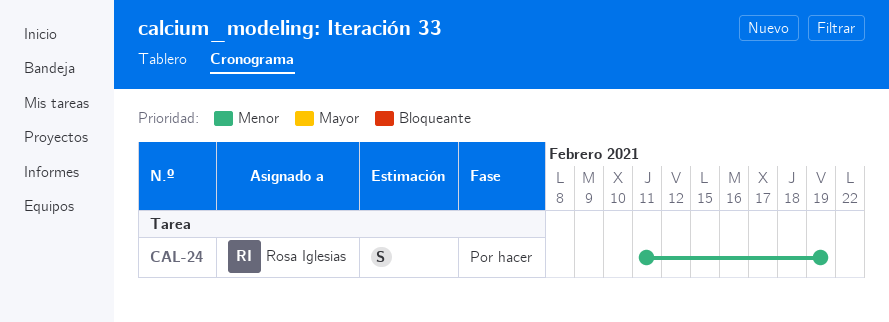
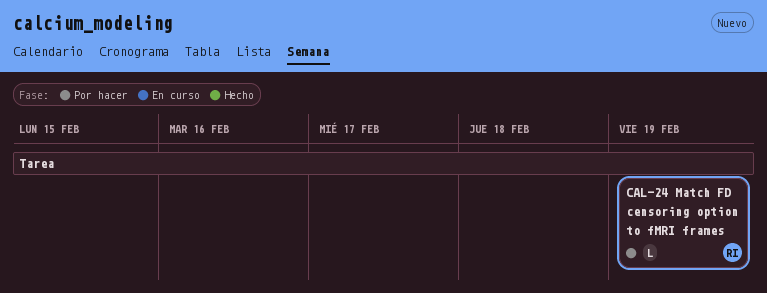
CAL-24, estimate: S -> L

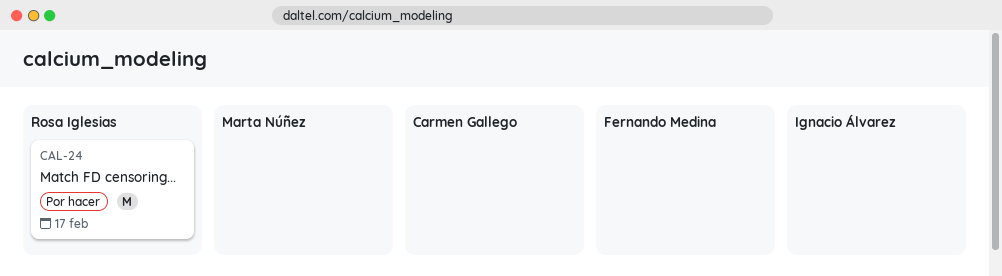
CAL-24, estimate: L -> M
CAL-24, due: Feb 19 -> Feb 17

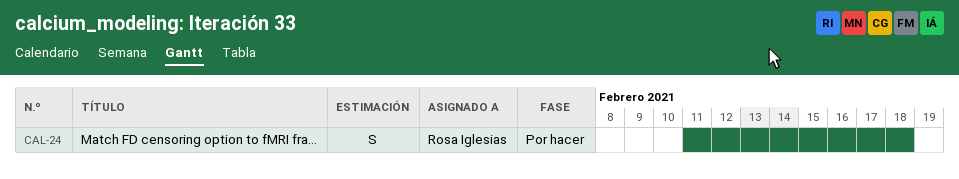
CAL-24, estimate: M -> S
CAL-24, due: Feb 17 -> Feb 18

